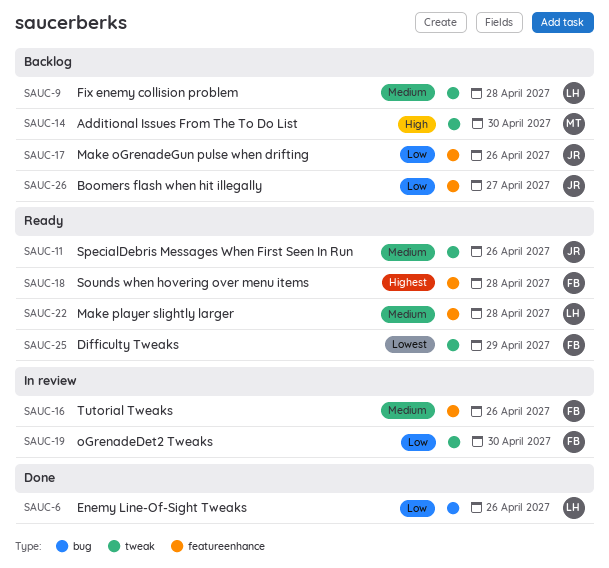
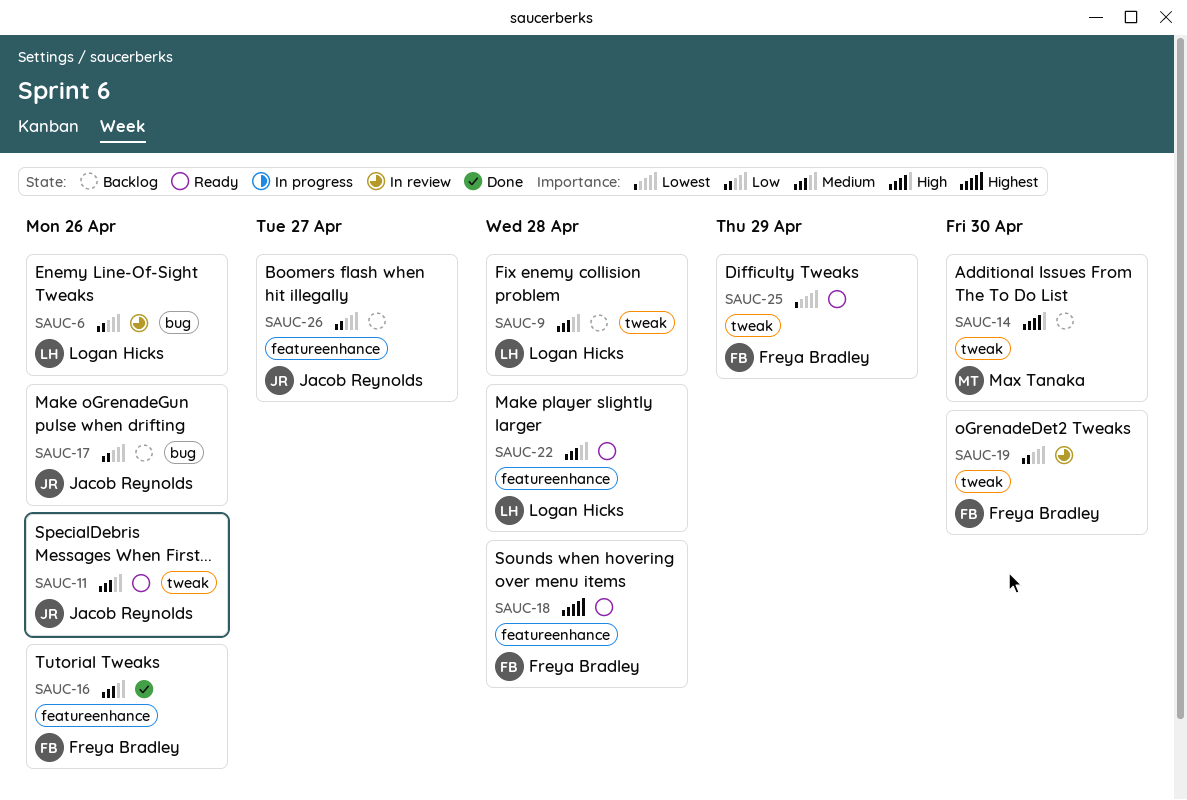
SAUC-6, status: Done -> In review
SAUC-16, status: In review -> Done
SAUC-17, label: featureenhance -> bug

